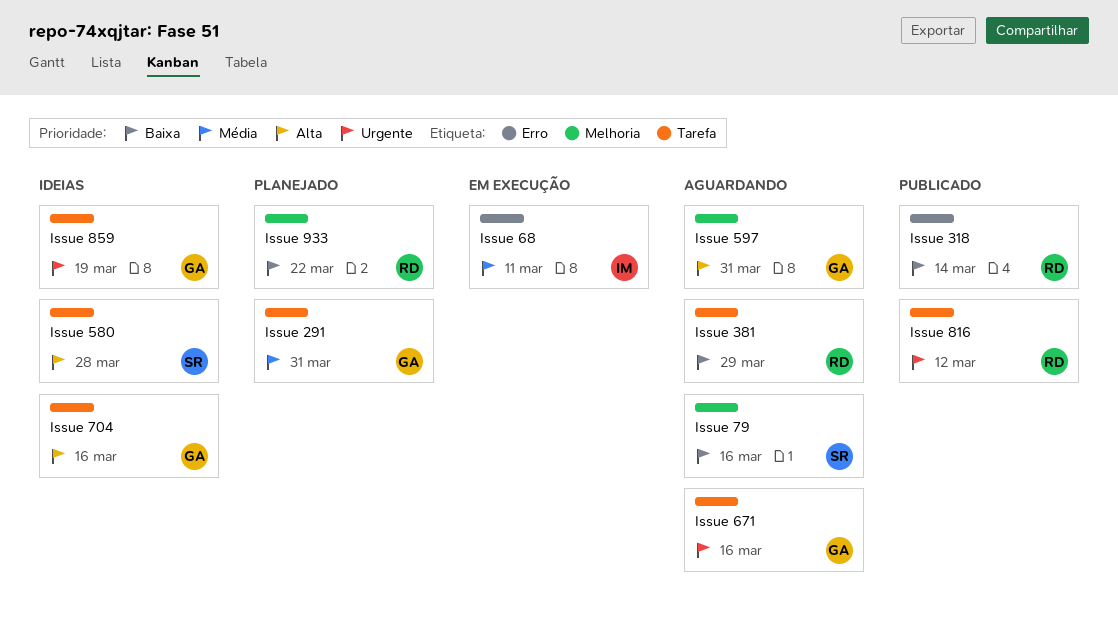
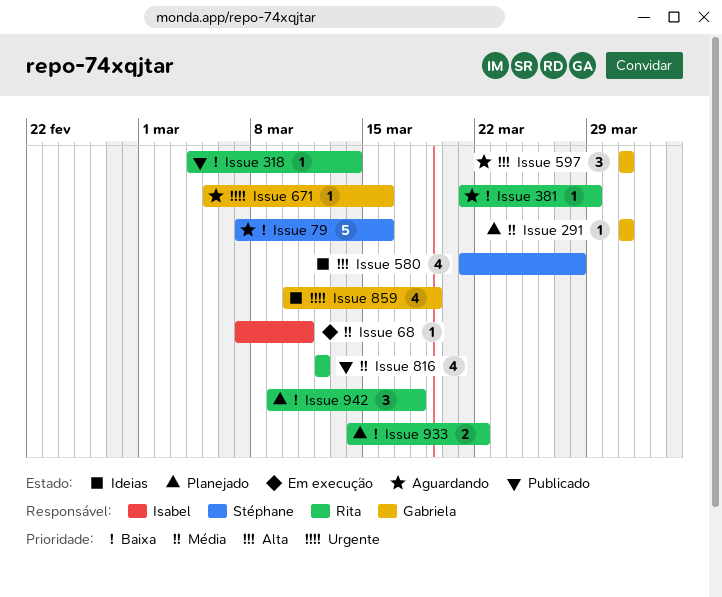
Issue 704: present -> none
Issue 816, priority: Urgente -> Média
Issue 942: none -> present

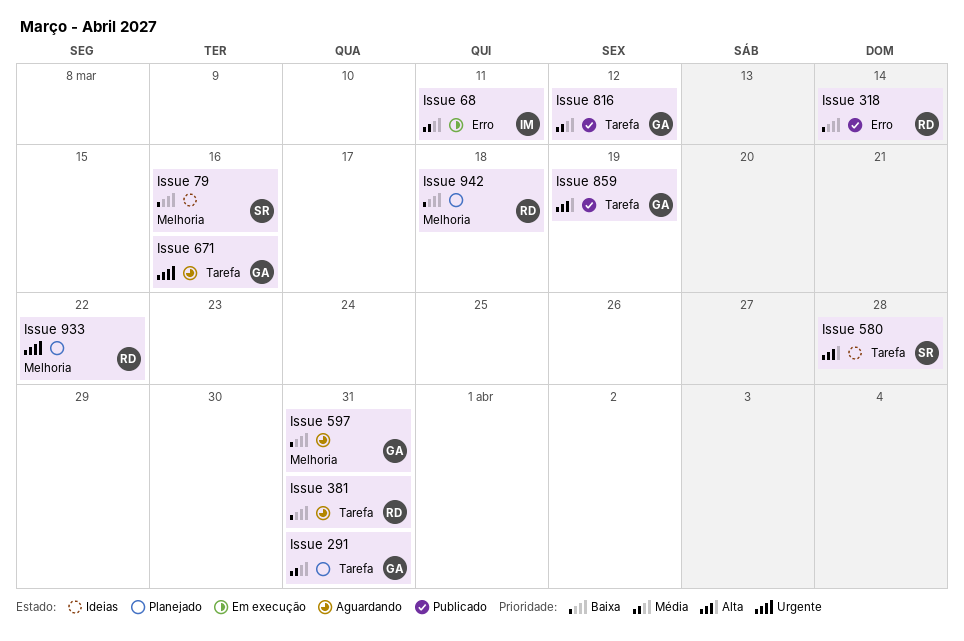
Issue 381, due: Mar 29 -> Mar 31
Issue 597, priority: Alta -> Baixa
Issue 79, status: Aguardando -> Ideias
Issue 816, owner: Rita -> Gabriela
Issue 859, status: Ideias -> Publicado
Issue 859, priority: Urgente -> Alta
Issue 933, priority: Baixa -> Urgente

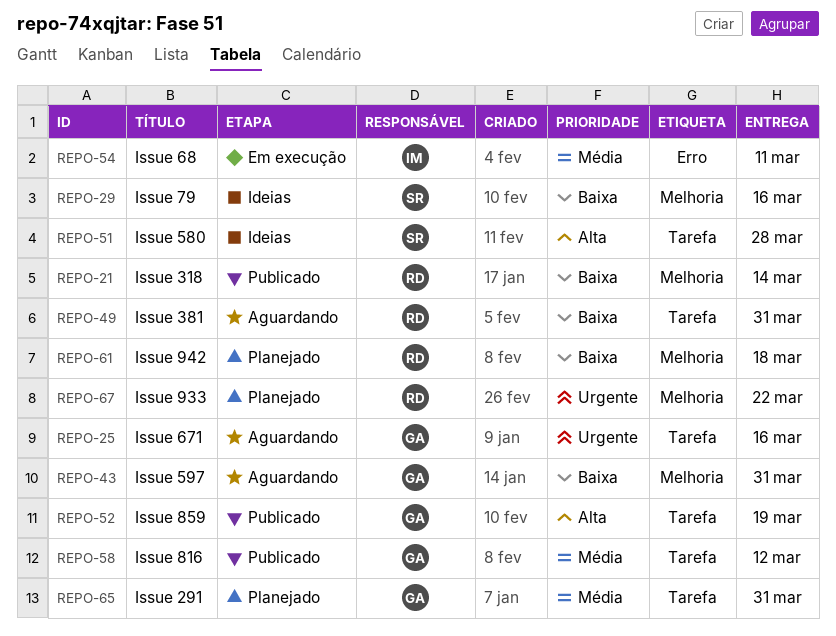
Issue 318, label: Erro -> Melhoria

